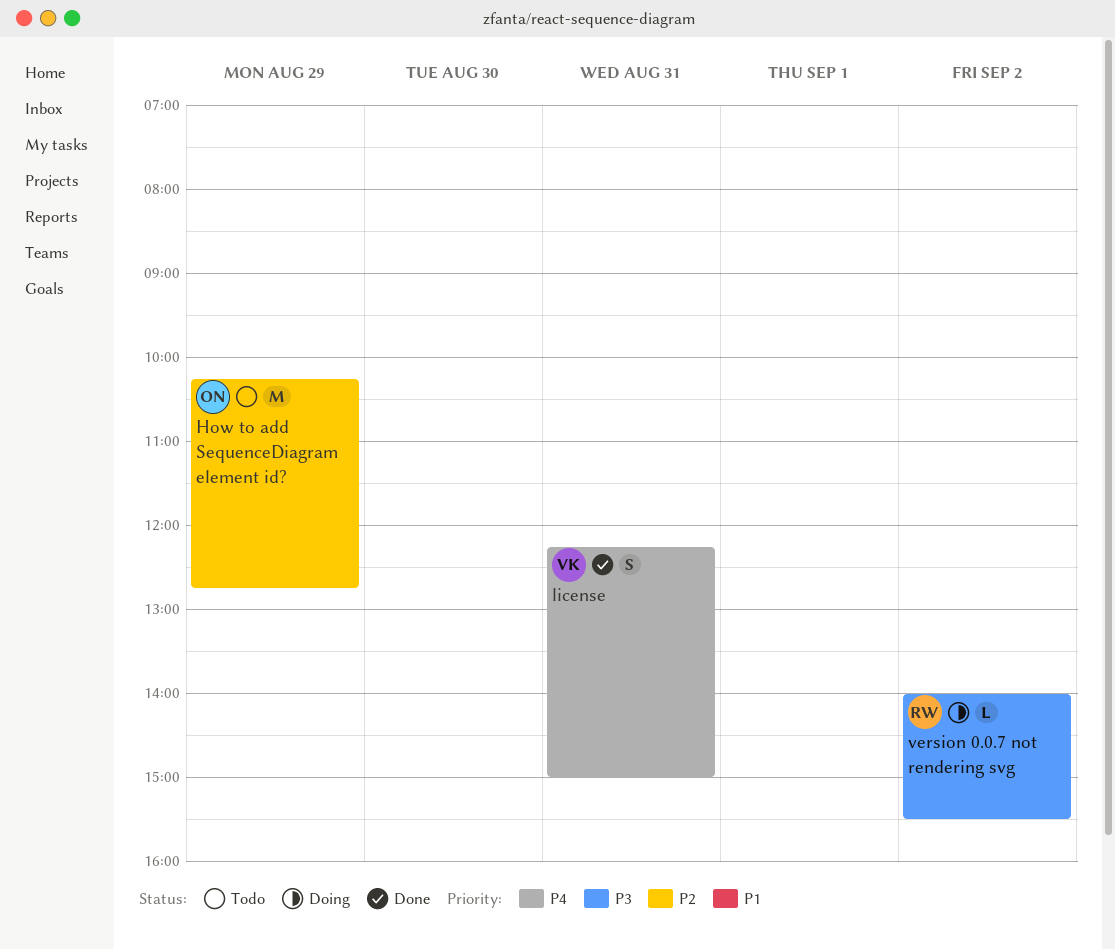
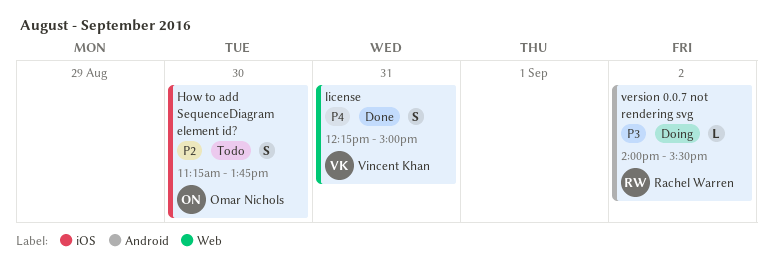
How to add SequenceDiagram element id?, estimate: M -> S
How to add SequenceDiagram element id?, day: Aug 29 -> Aug 30
How to add SequenceDiagram element id?, begins: 10:15 -> 11:15
How to add SequenceDiagram element id?, ends: 12:45 -> 13:45

